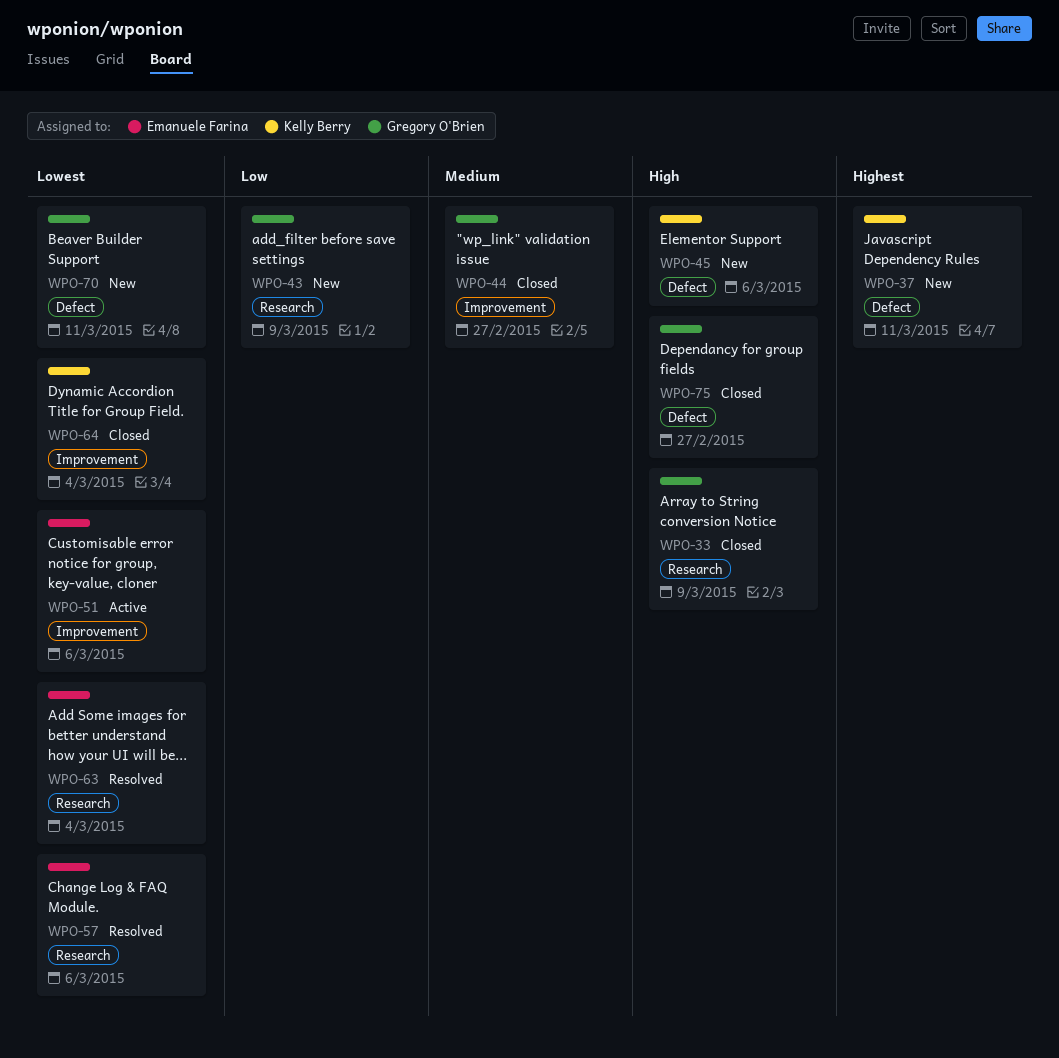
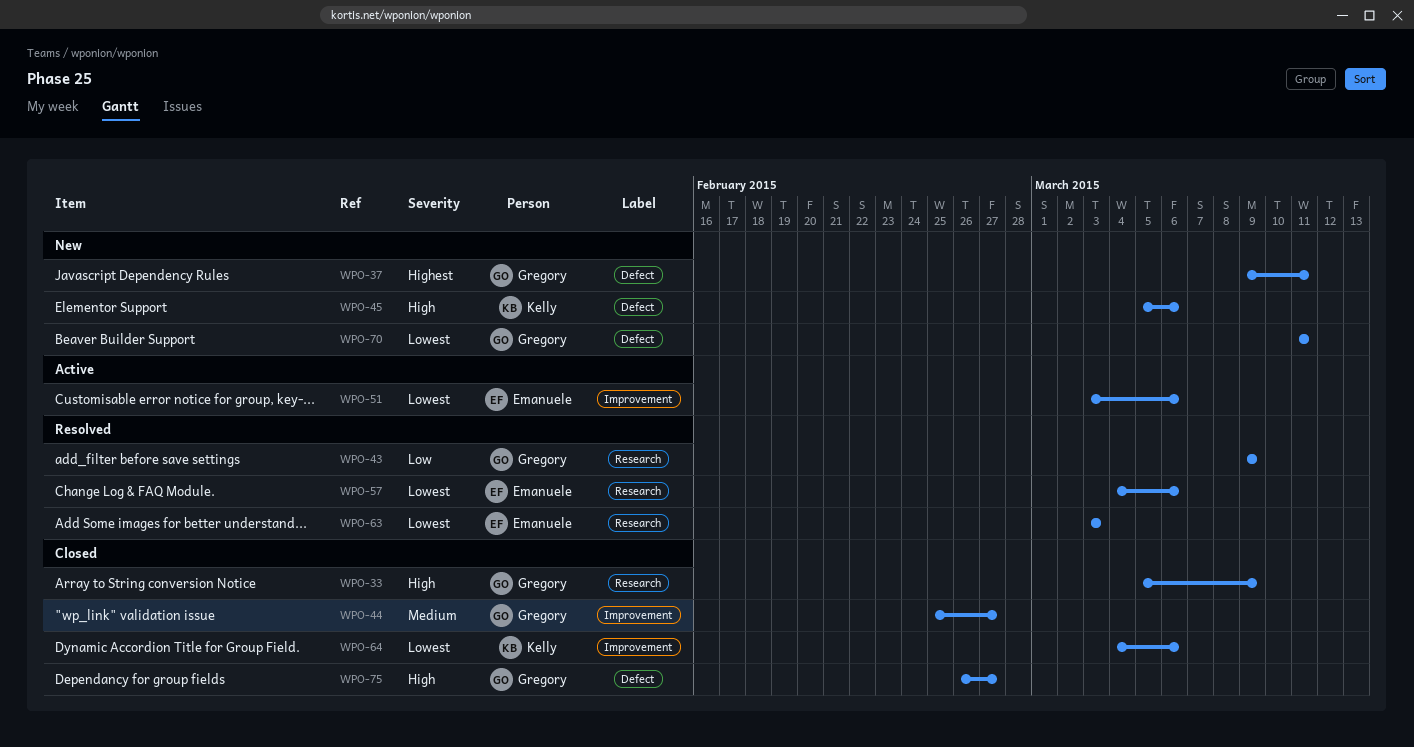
WPO-37, owner: Kelly Berry -> Gregory O'Brien
WPO-43, status: New -> Resolved
WPO-63, due: Mar 4 -> Mar 3
WPO-64, due: Mar 4 -> Mar 6

